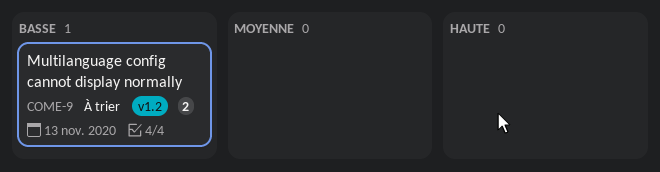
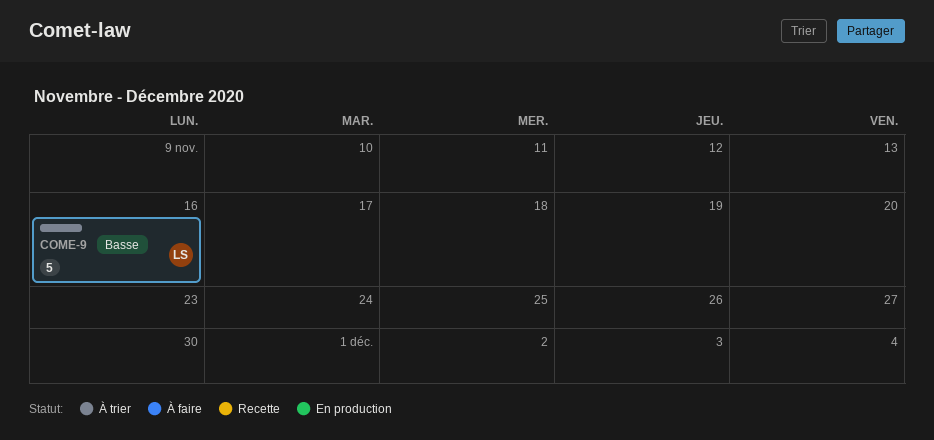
COME-9, estimate: 2 -> 5
COME-9, due: Nov 13 -> Nov 16

